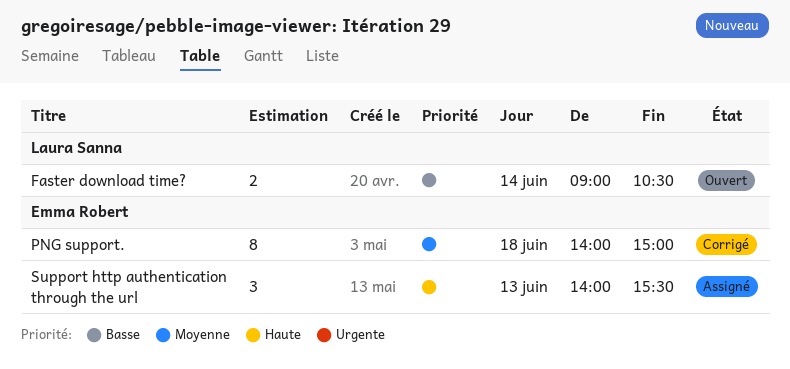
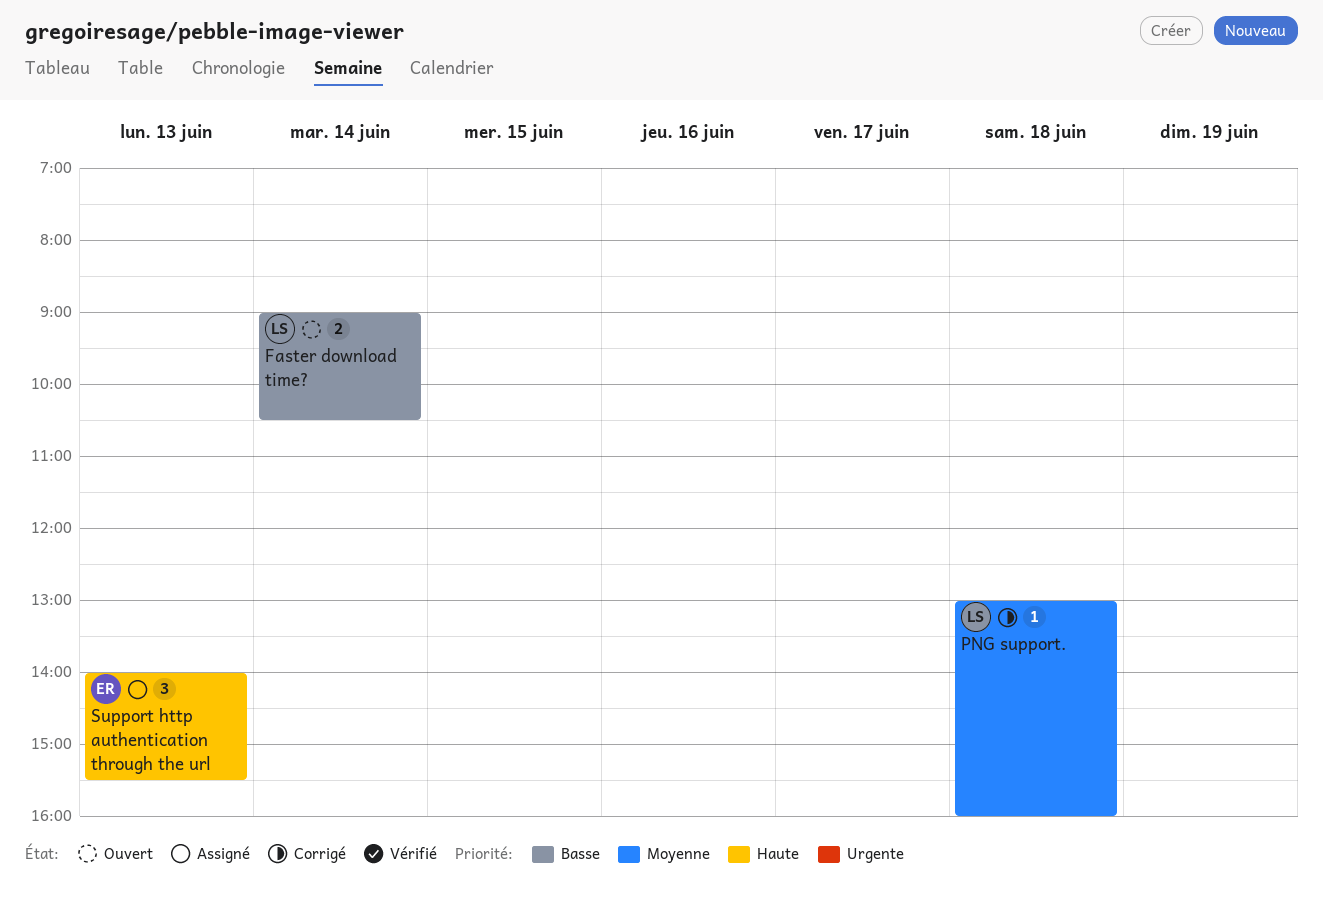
PNG support., owner: Emma Robert -> Laura Sanna
PNG support., estimate: 8 -> 1
PNG support., begins: 14:00 -> 13:00
PNG support., ends: 15:00 -> 16:00

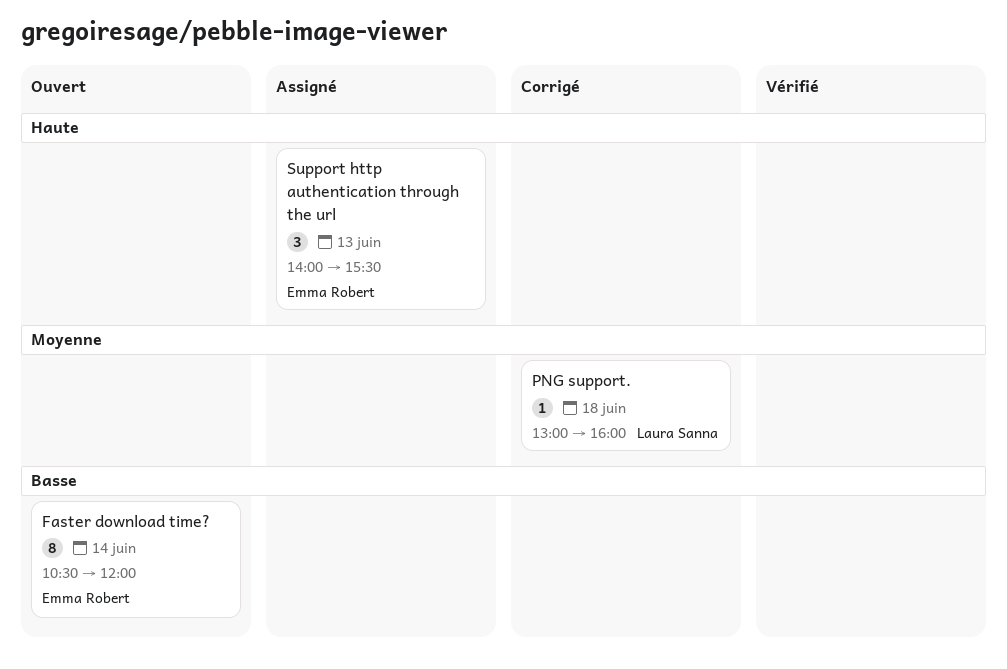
Faster download time?, owner: Laura Sanna -> Emma Robert
Faster download time?, estimate: 2 -> 8
Faster download time?, begins: 09:00 -> 10:30
Faster download time?, ends: 10:30 -> 12:00

